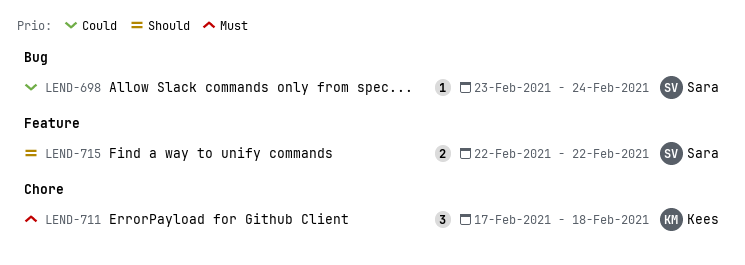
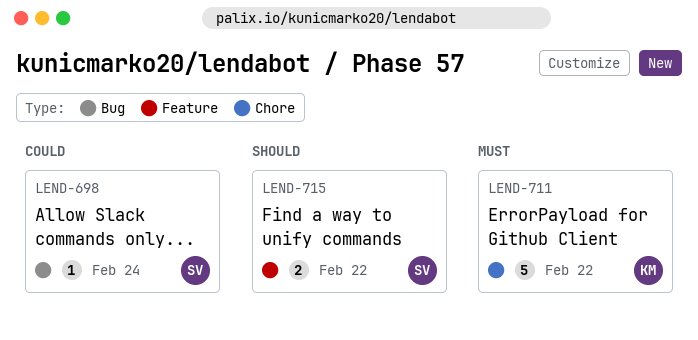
LEND-711, estimate: 3 -> 5
LEND-711, due: Feb 18 -> Feb 22

